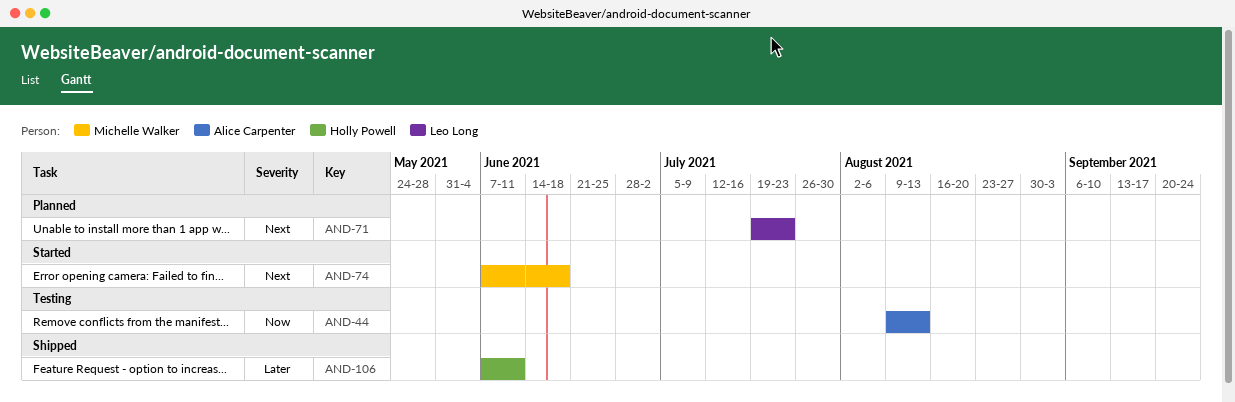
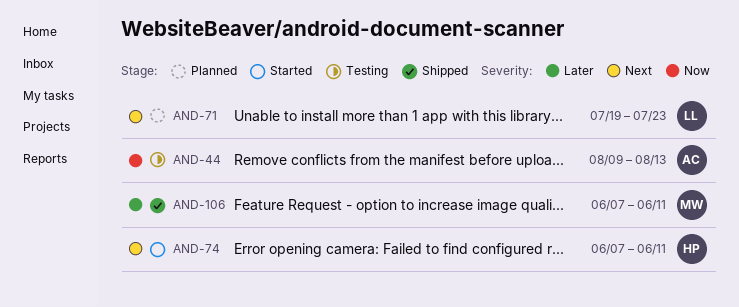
AND-74, owner: Michelle Walker -> Holly Powell
AND-74, due: Jun 18 -> Jun 11
AND-106, owner: Holly Powell -> Michelle Walker

